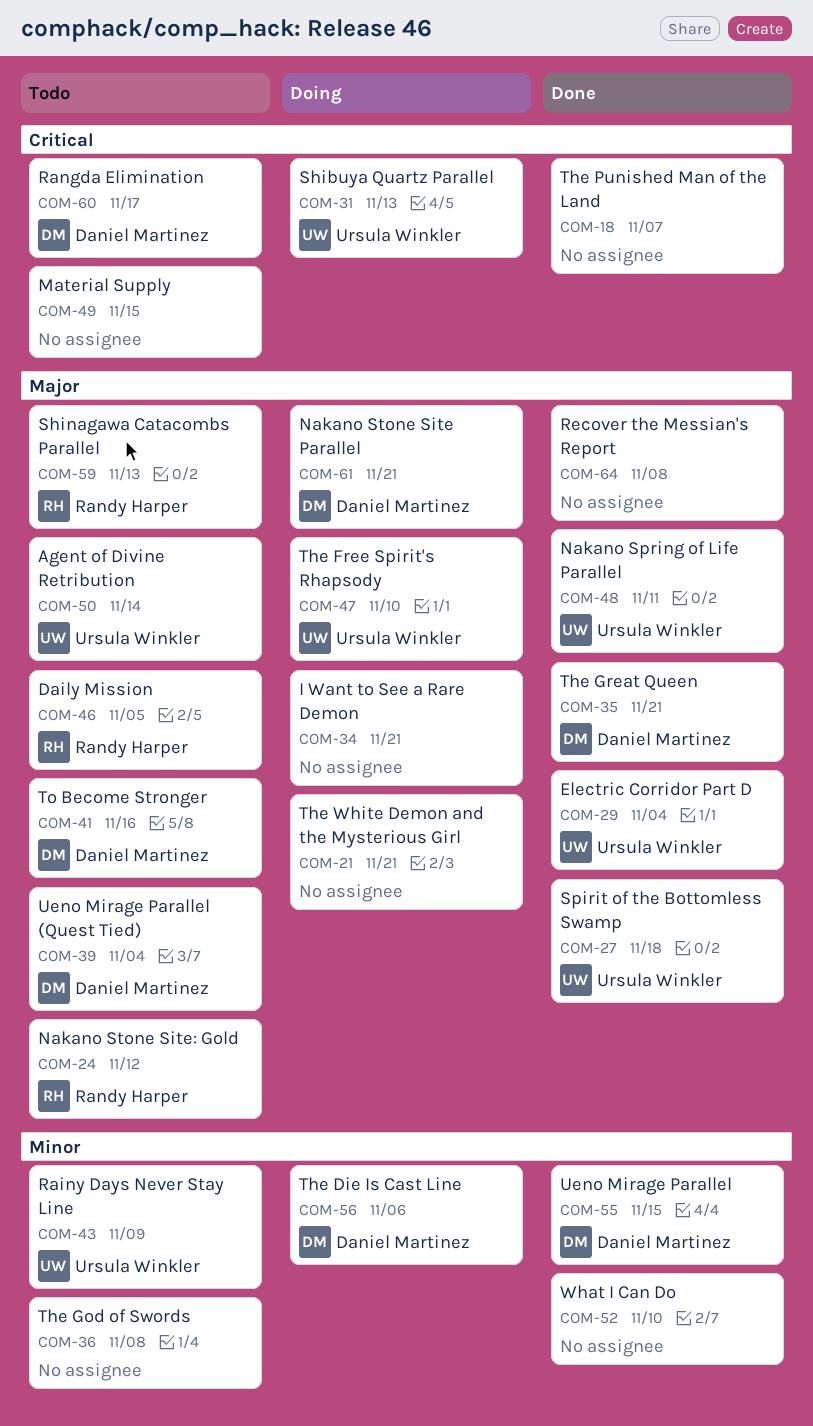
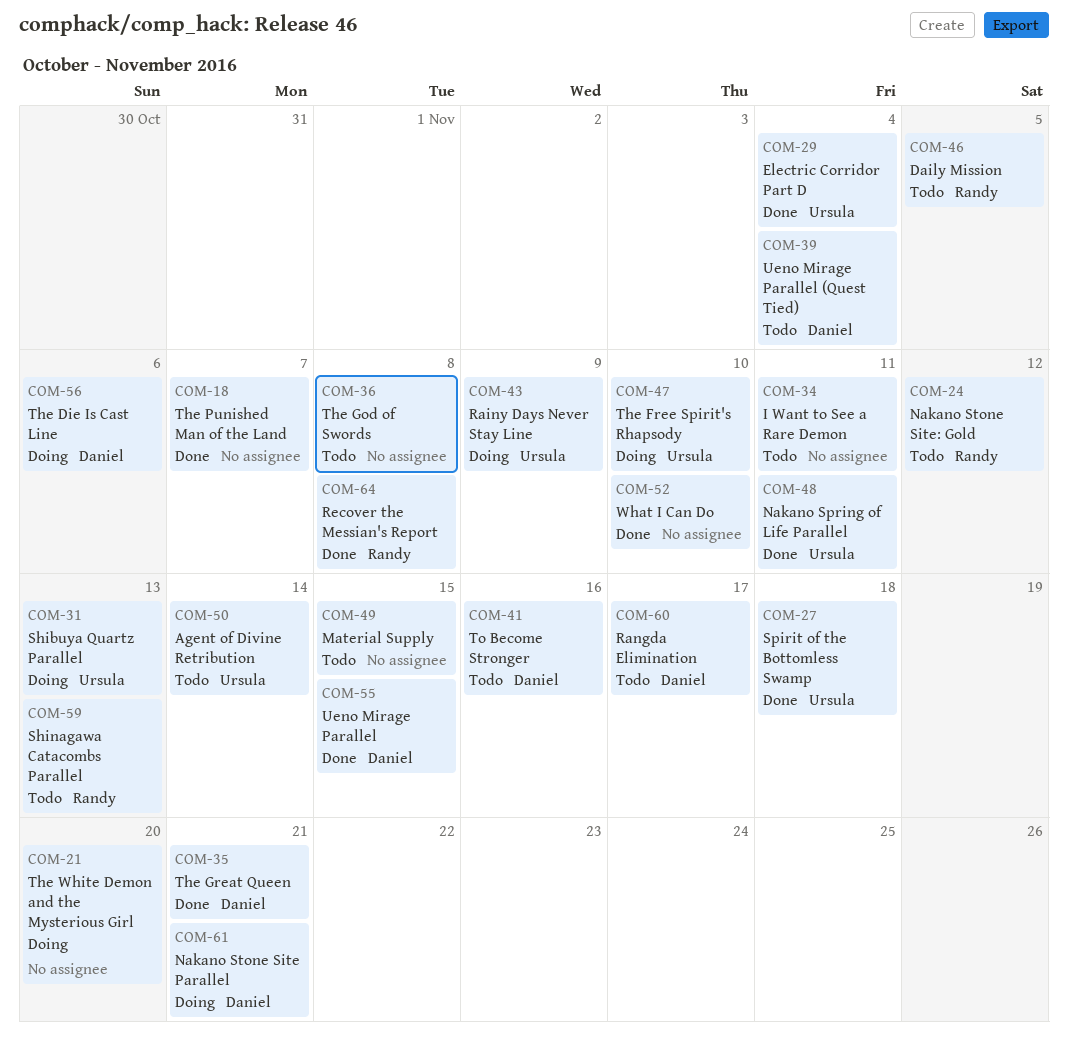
COM-21, due: Nov 21 -> Nov 20
COM-34, status: Doing -> Todo
COM-34, due: Nov 21 -> Nov 11
COM-43, status: Todo -> Doing
COM-64, owner: none -> Randy Harper

